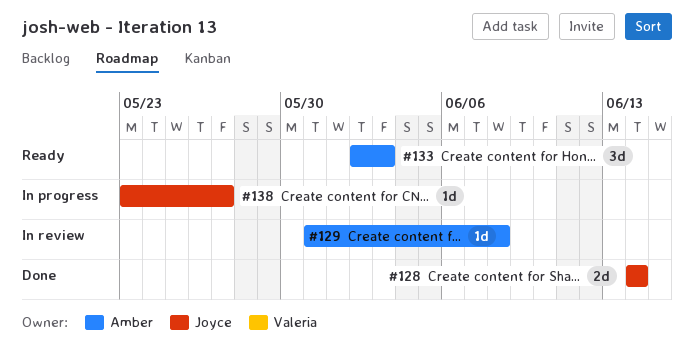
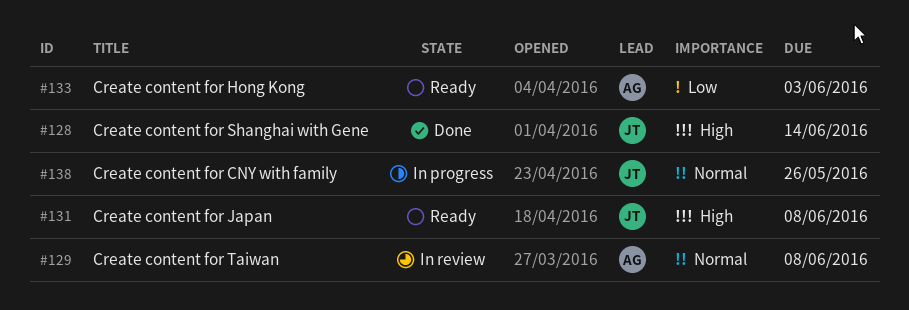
#131: none -> present
#138, due: May 27 -> May 26

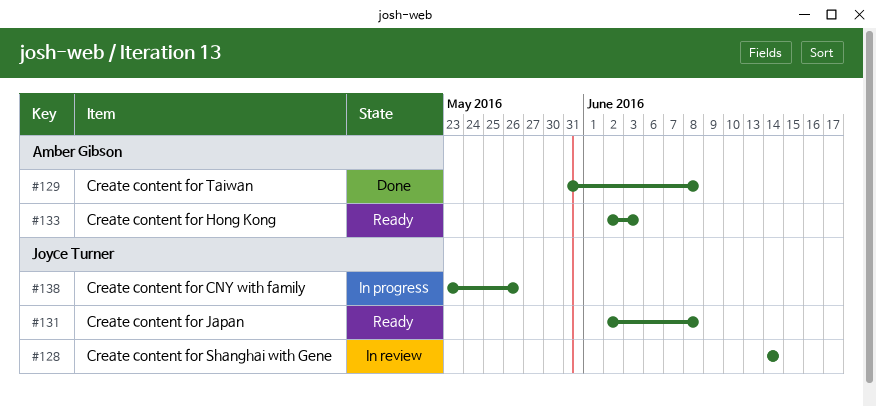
#128, status: Done -> In review
#129, status: In review -> Done

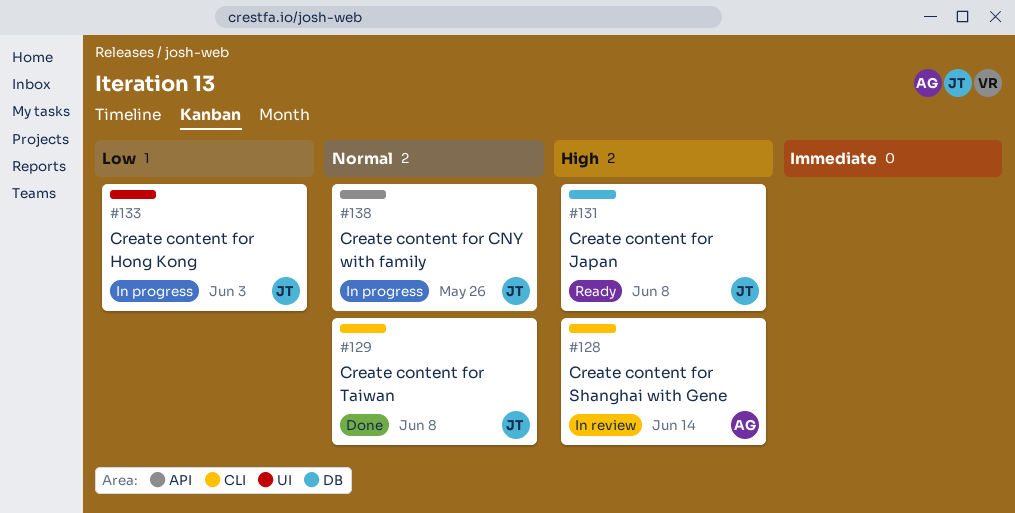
#128, owner: Joyce Turner -> Amber Gibson
#129, owner: Amber Gibson -> Joyce Turner
#133, status: Ready -> In progress
#133, owner: Amber Gibson -> Joyce Turner

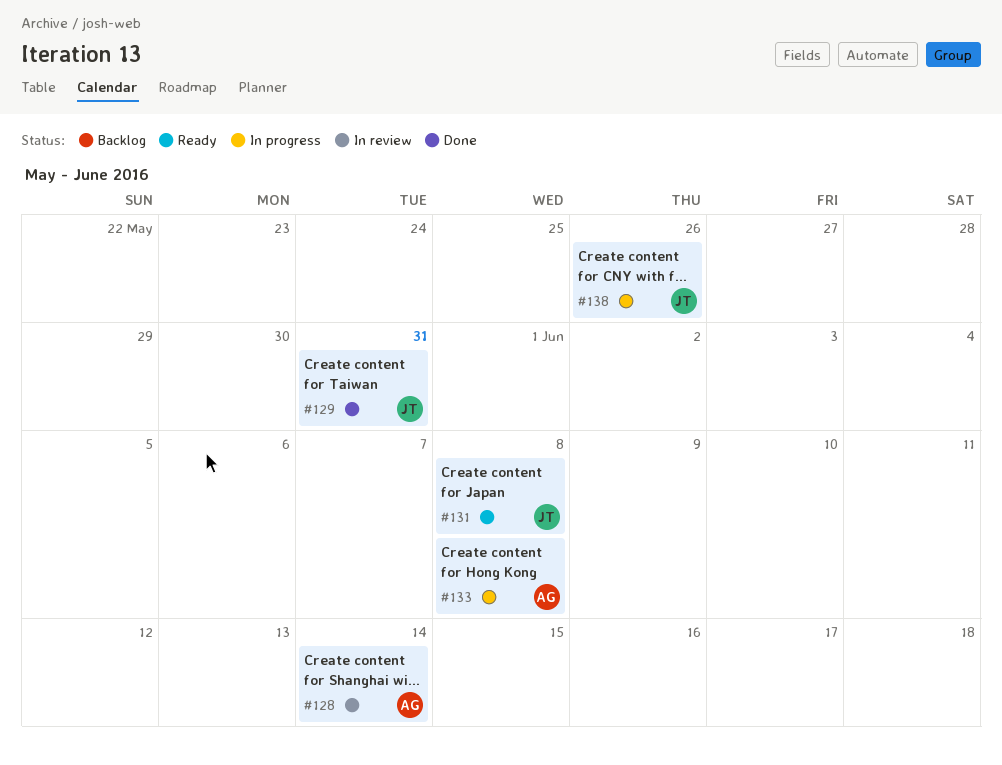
#129, due: Jun 8 -> May 31
#133, owner: JT -> AG
#133, due: Jun 3 -> Jun 8

